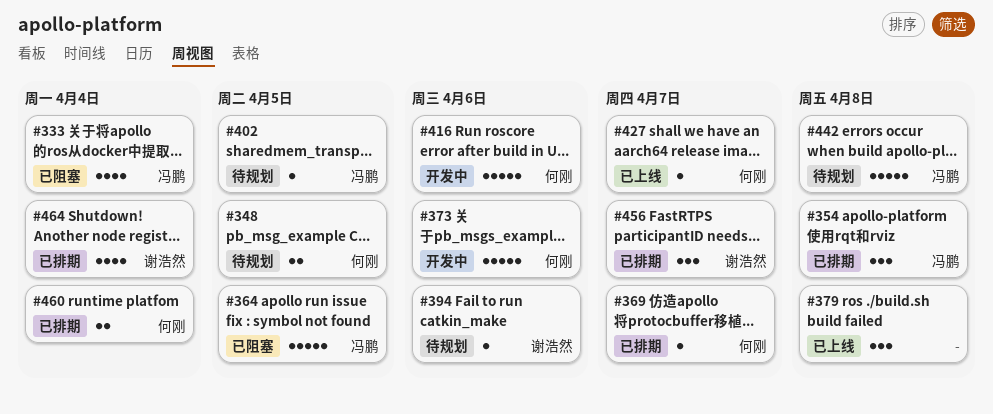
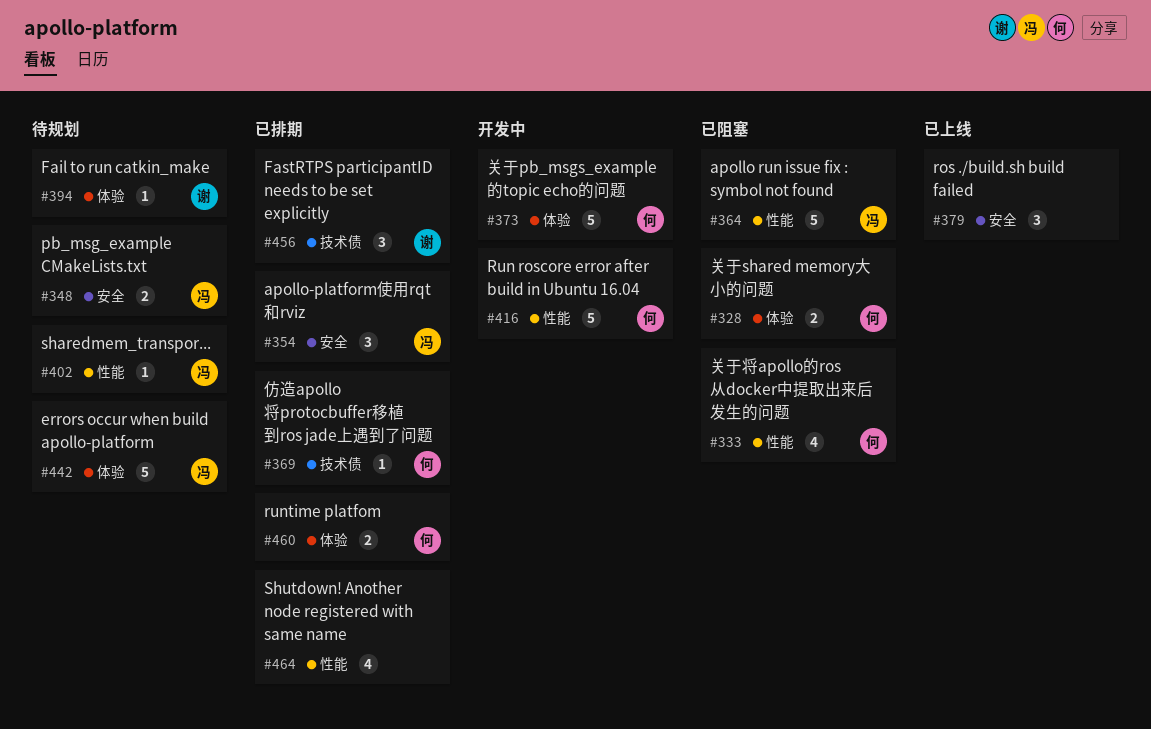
#328: none -> present
#333, owner: 冯鹏 -> 何刚
#348, owner: 何刚 -> 冯鹏
#427: present -> none
#464, owner: 谢浩然 -> none

